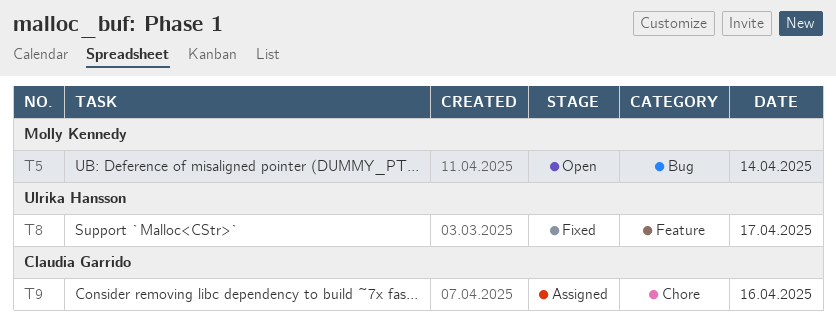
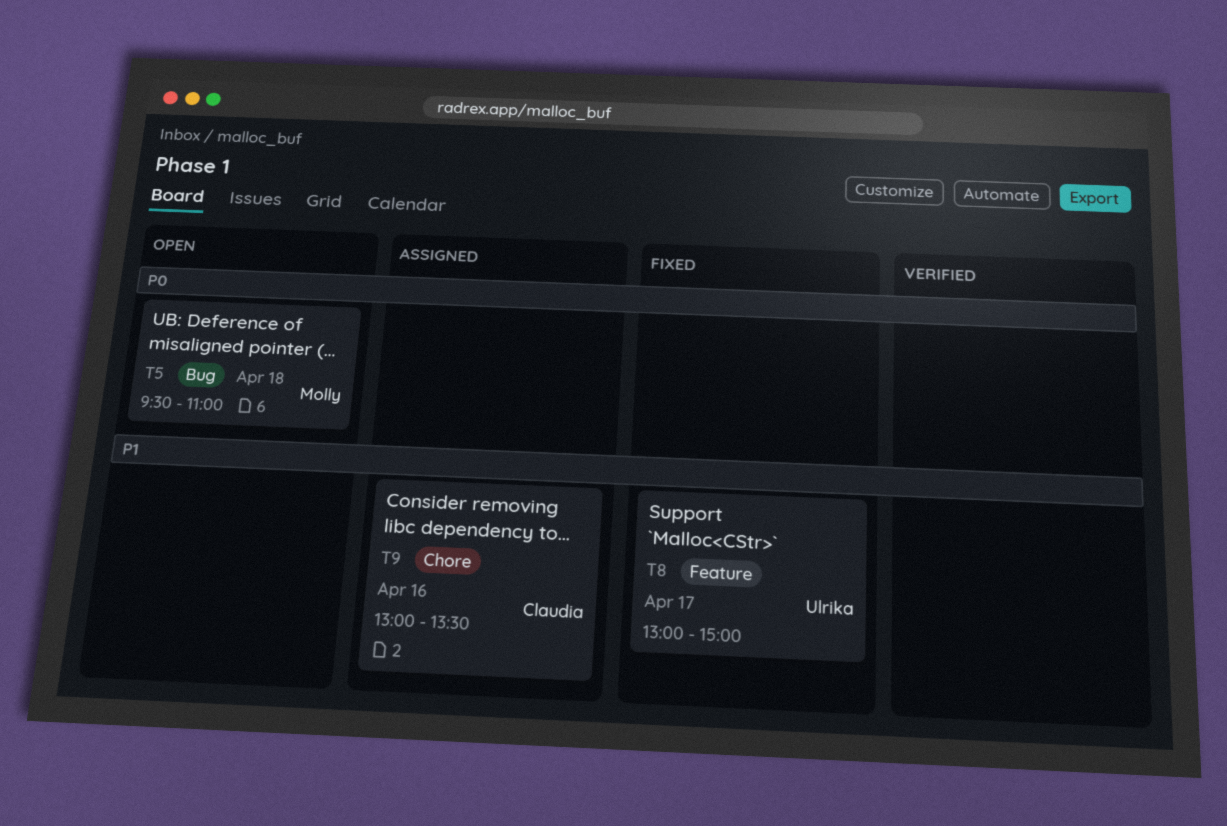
T5, day: Apr 14 -> Apr 18

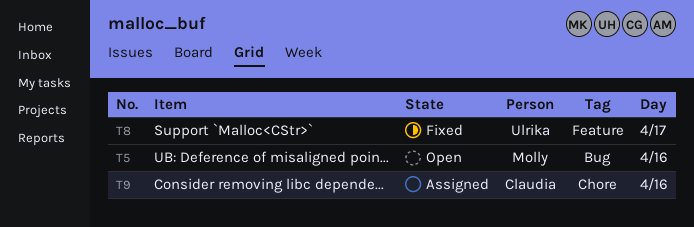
T5, day: Apr 18 -> Apr 16

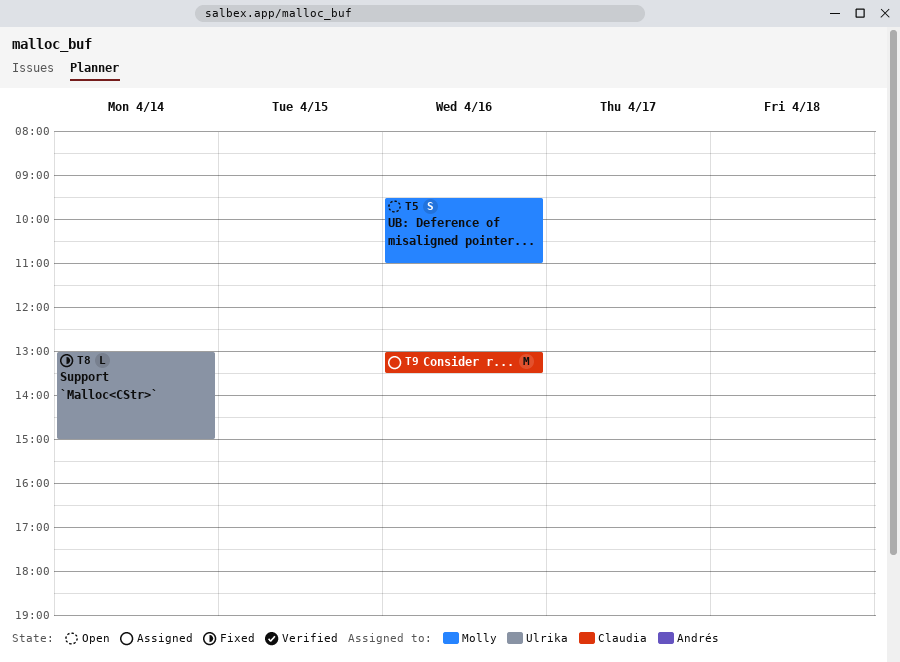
T8, day: Apr 17 -> Apr 14

